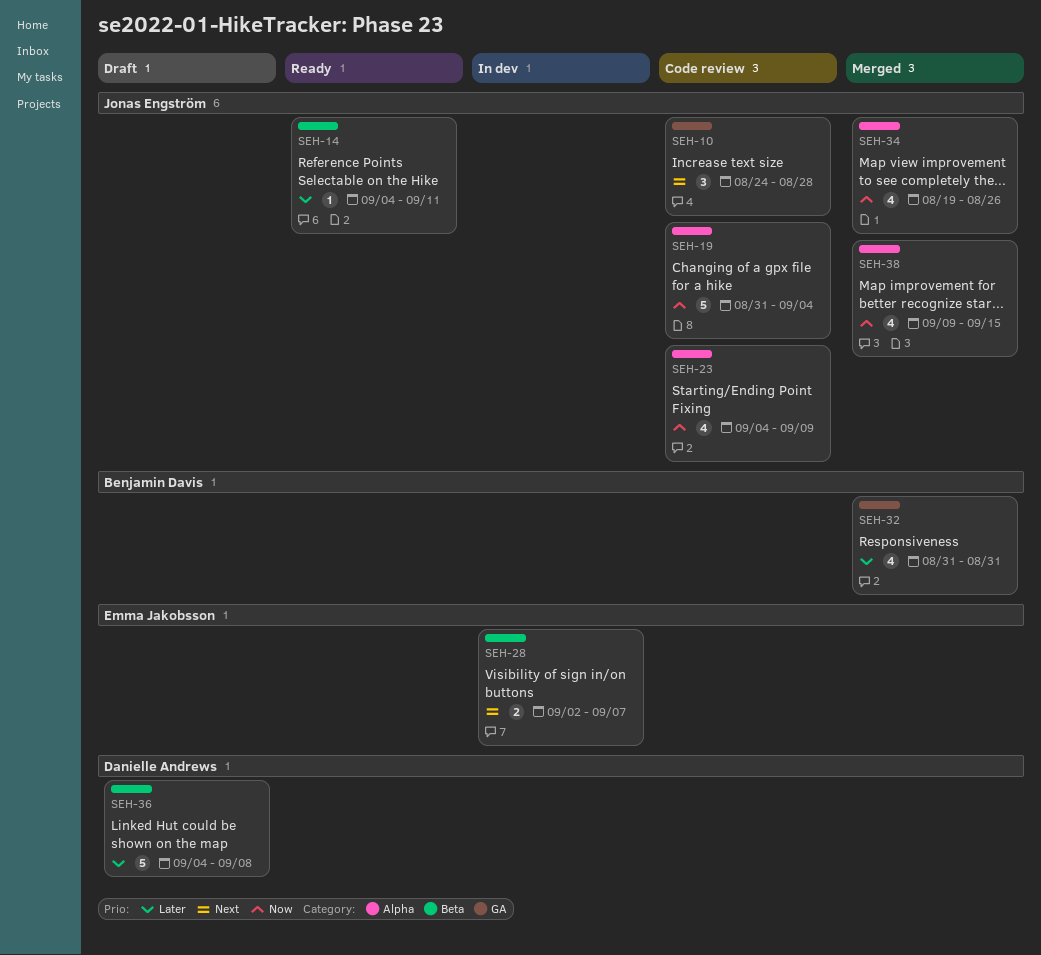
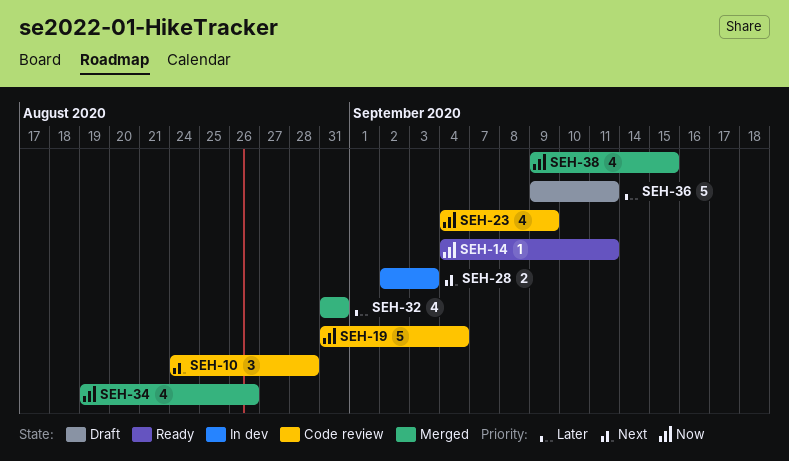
SEH-14, priority: Later -> Now
SEH-28, due: Sep 7 -> Sep 3
SEH-36, start: Sep 4 -> Sep 9
SEH-36, due: Sep 8 -> Sep 11

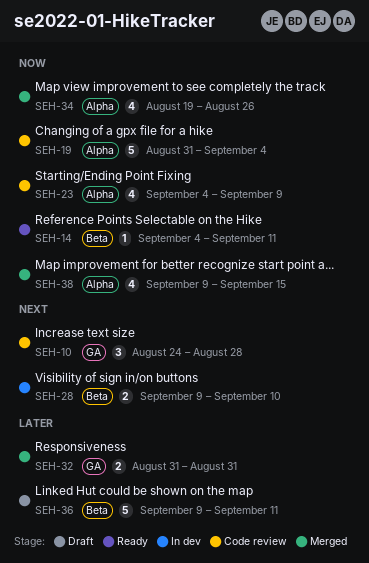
SEH-28, start: Sep 2 -> Sep 9
SEH-28, due: Sep 3 -> Sep 10
SEH-32, estimate: 4 -> 2

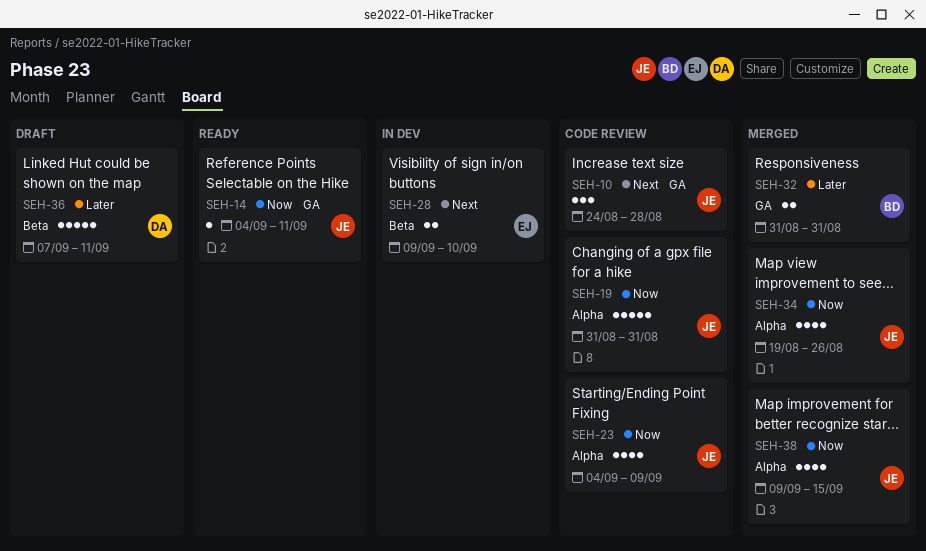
SEH-14, label: Beta -> GA
SEH-19, due: Sep 4 -> Aug 31
SEH-36, start: Sep 9 -> Sep 7

